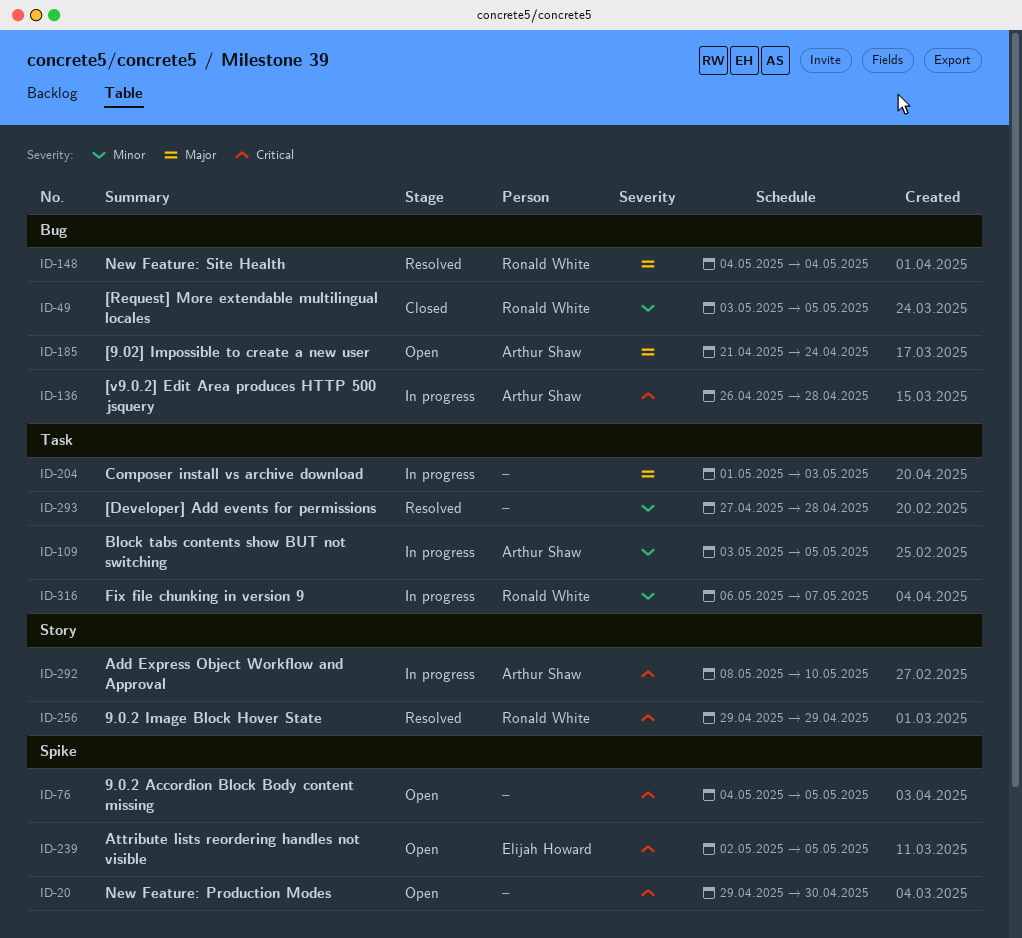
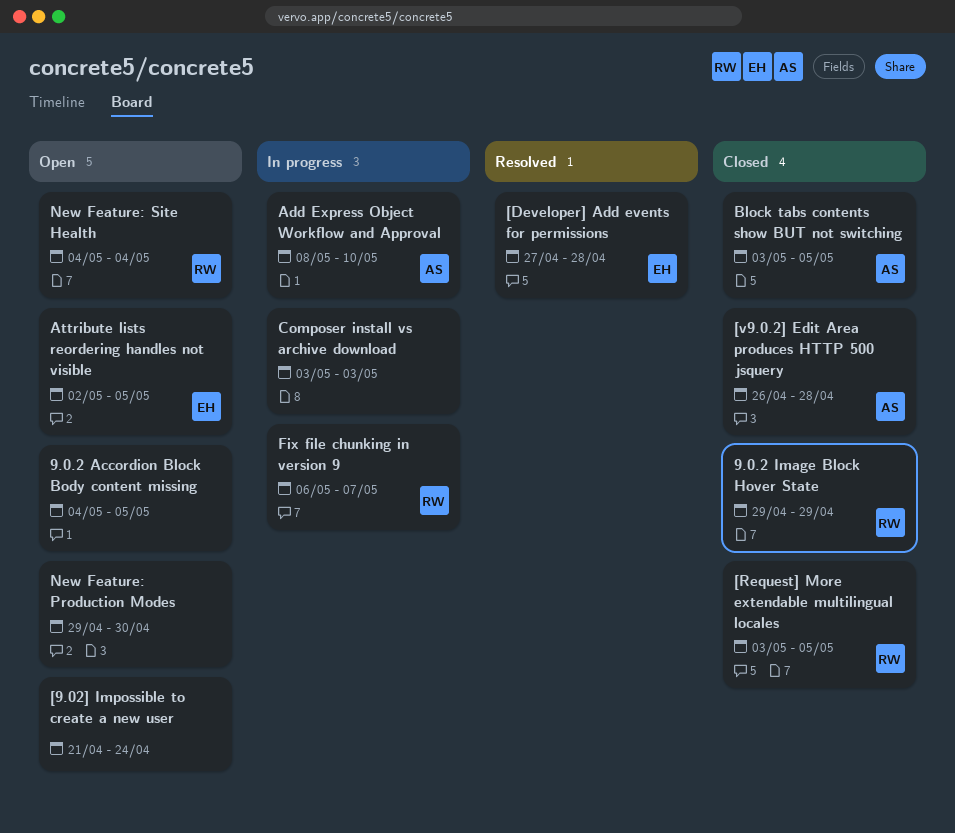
9.0.2 Image Block Hover State, status: Resolved -> Closed
[9.02] Impossible to create a new user, owner: Arthur Shaw -> none
[Developer] Add events for permissions, owner: none -> Elijah Howard
[v9.0.2] Edit Area produces HTTP 500 jsquery, status: In progress -> Closed
Block tabs contents show BUT not switching, status: In progress -> Closed
Composer install vs archive download, start: May 1 -> May 3
New Feature: Site Health, status: Resolved -> Open

